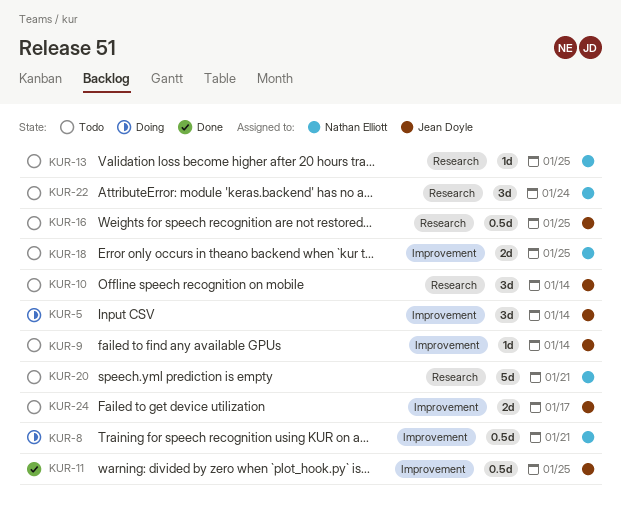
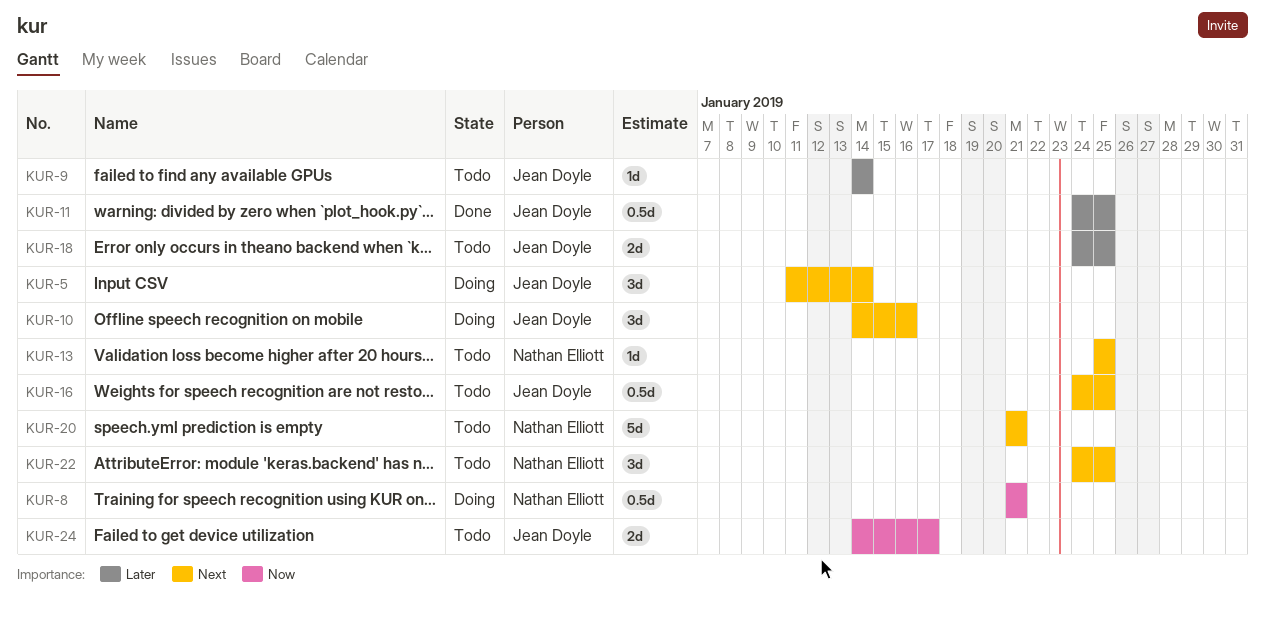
KUR-10, status: Todo -> Doing
KUR-10, due: Jan 14 -> Jan 16
KUR-18, owner: Nathan Elliott -> Jean Doyle
KUR-22, due: Jan 24 -> Jan 25

